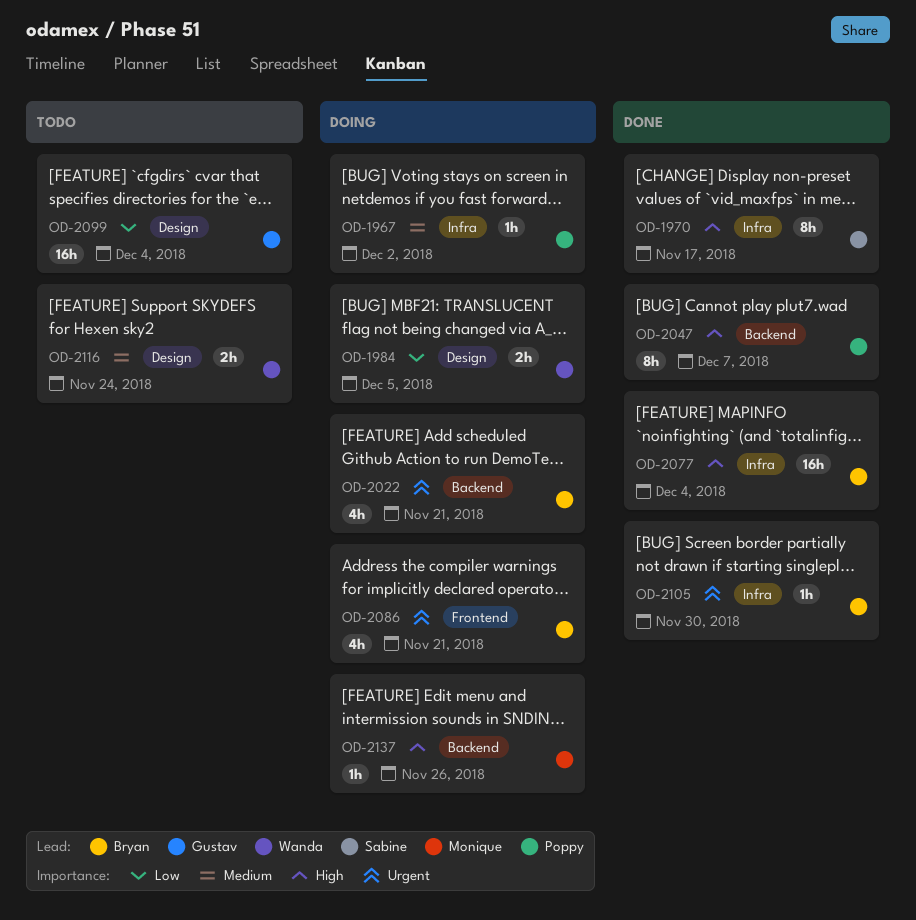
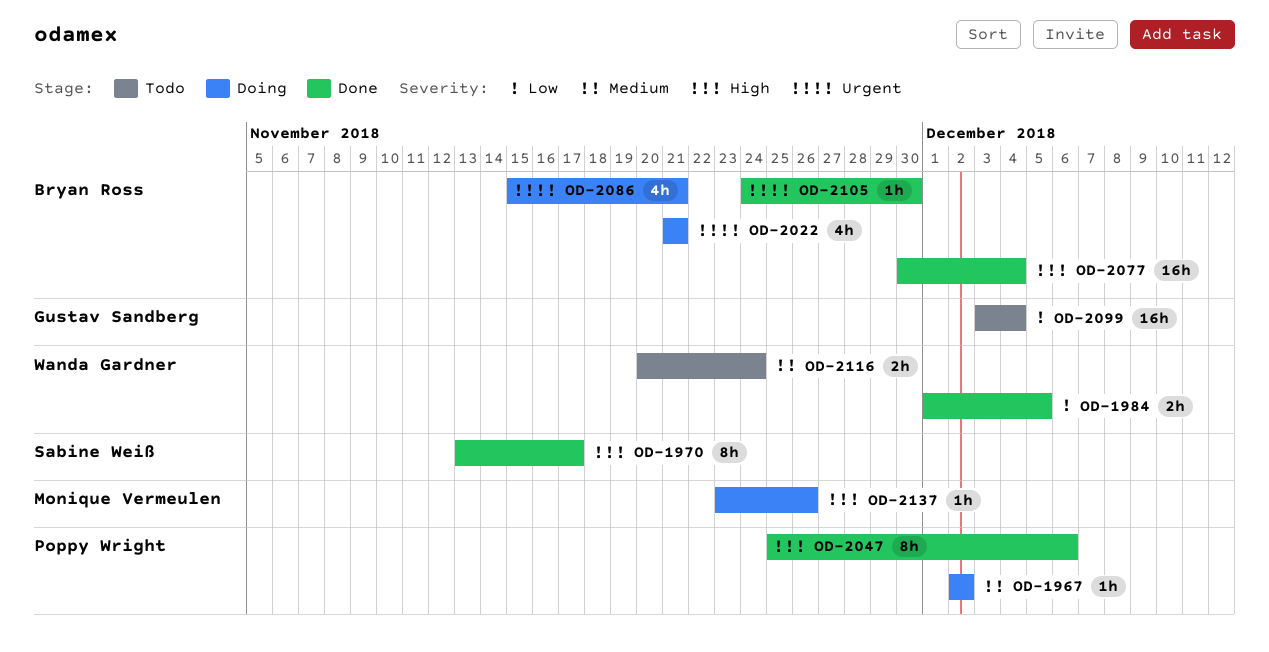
OD-1984, status: Doing -> Done
OD-2047, due: Dec 7 -> Dec 6

